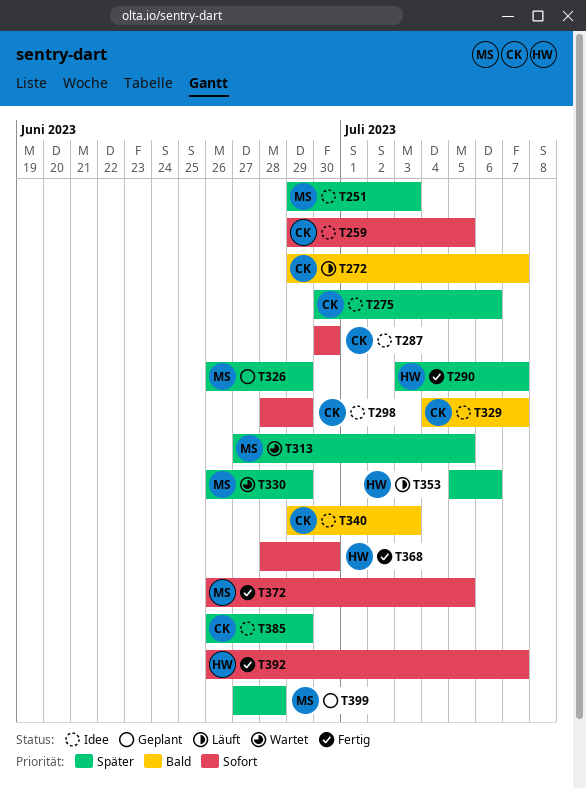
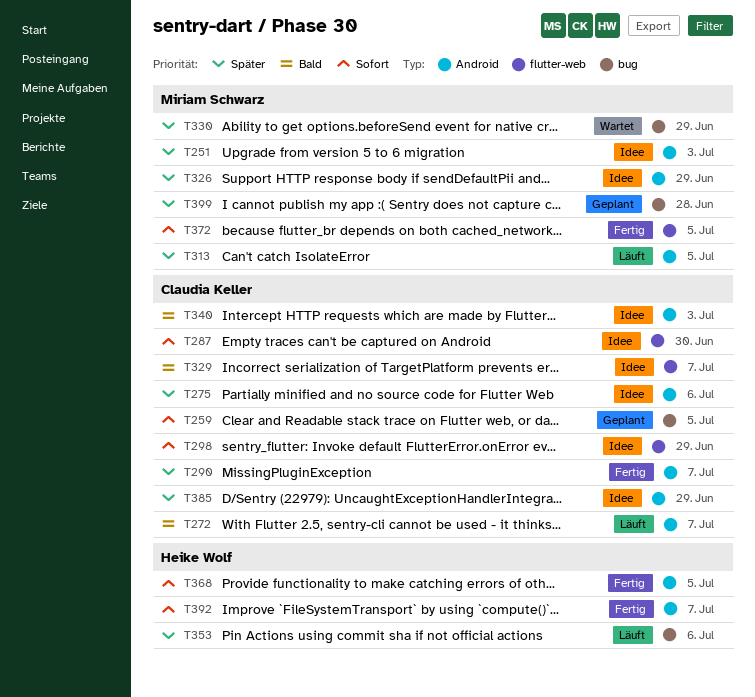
T259, status: Idee -> Geplant
T290, owner: Heike Wolf -> Claudia Keller
T313, status: Wartet -> Läuft
T326, status: Geplant -> Idee
T368, due: Jun 30 -> Jul 5

